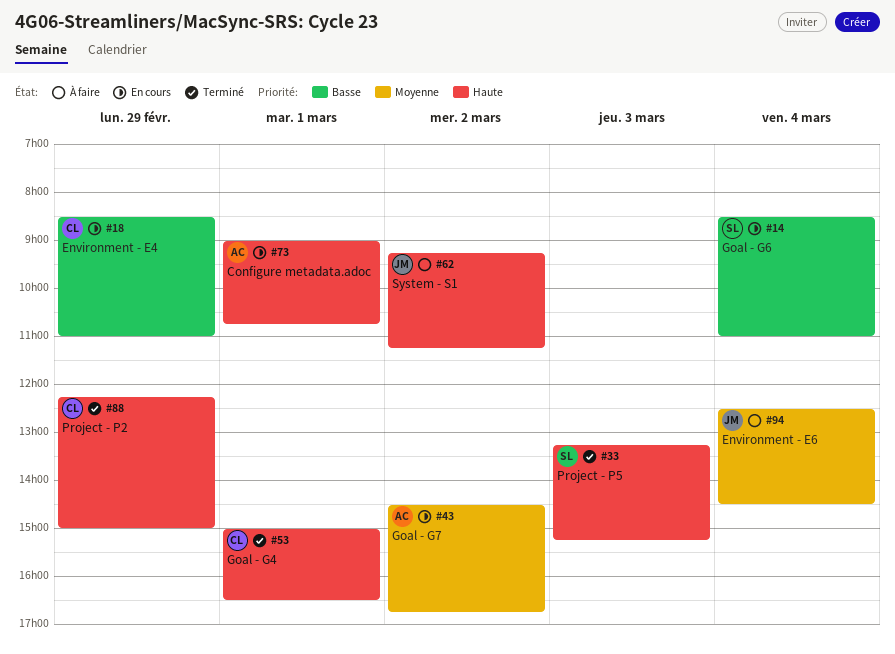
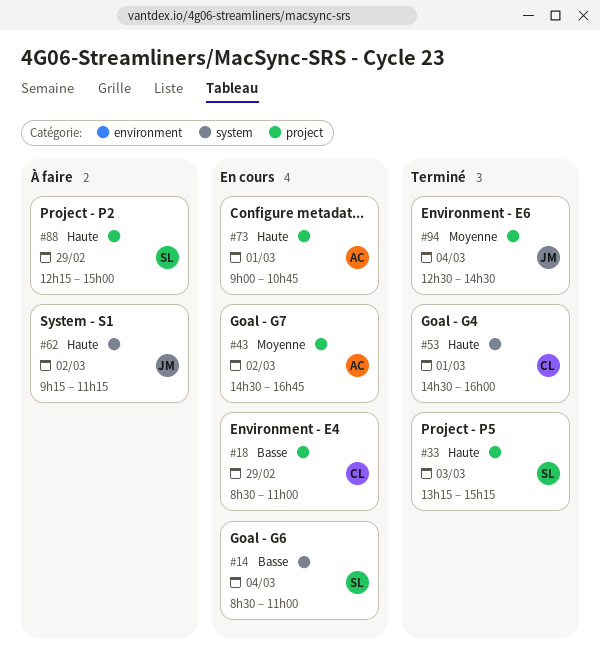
#53, begins: 15:00 -> 14:30
#53, ends: 16:30 -> 16:00
#88, status: Terminé -> À faire
#88, owner: CL -> SL
#94, status: À faire -> Terminé

